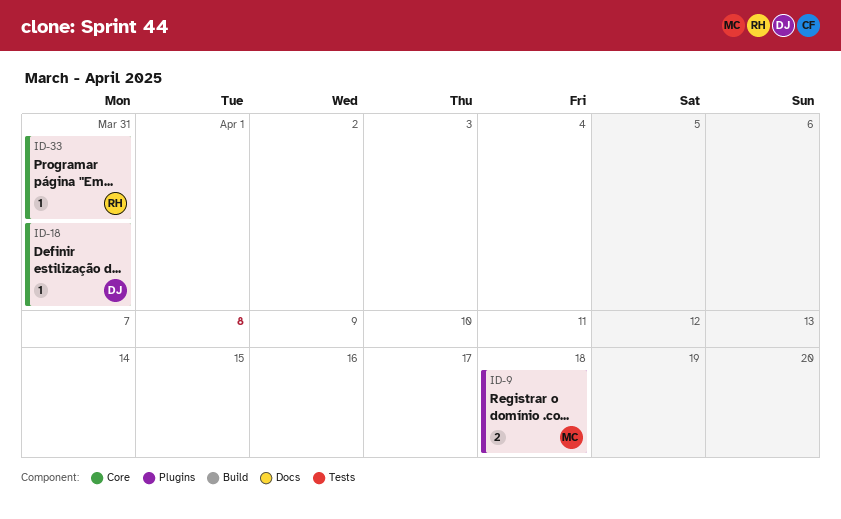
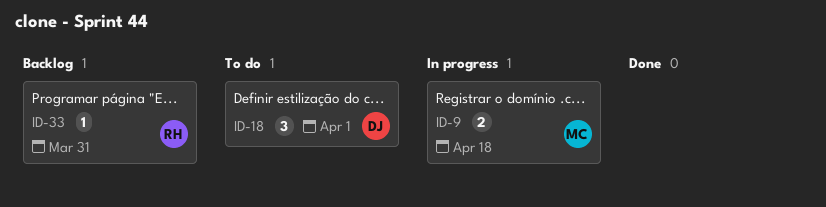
ID-18, estimate: 1 -> 3
ID-18, due: Mar 31 -> Apr 1

